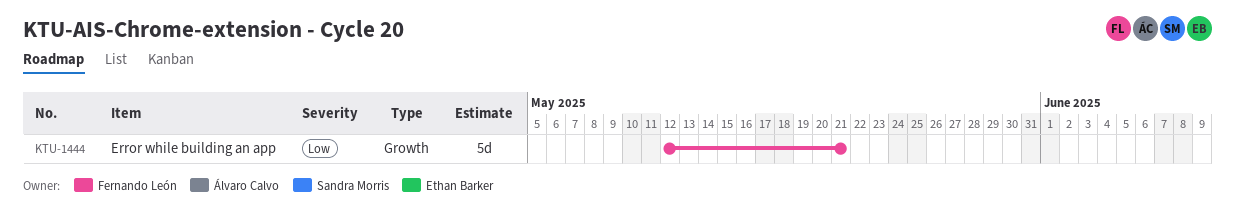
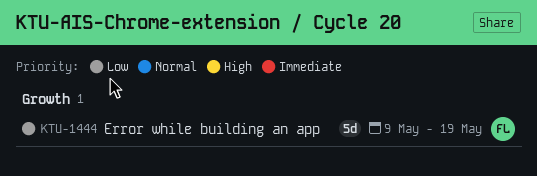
KTU-1444, start: May 12 -> May 9
KTU-1444, due: May 21 -> May 19

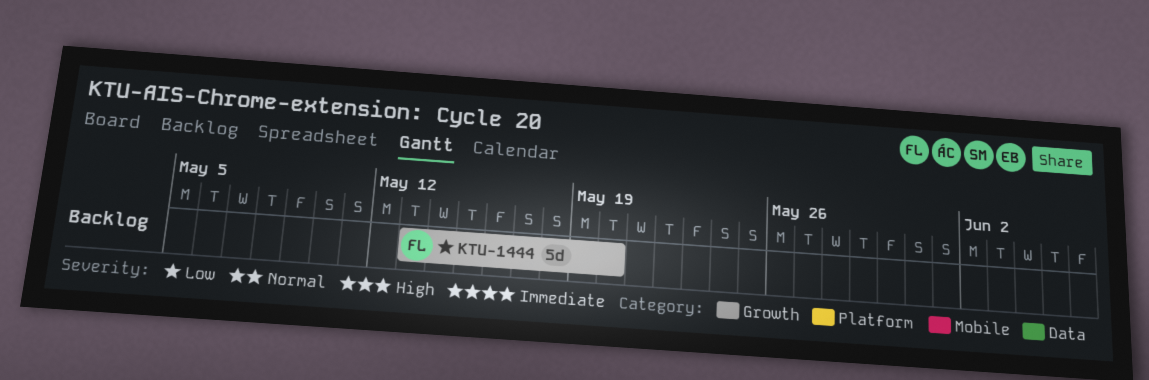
KTU-1444, start: May 9 -> May 13
KTU-1444, due: May 19 -> May 20

